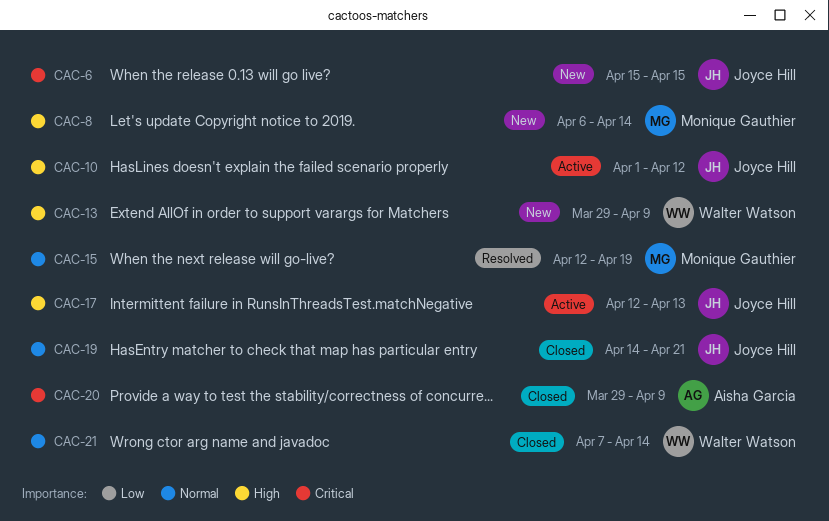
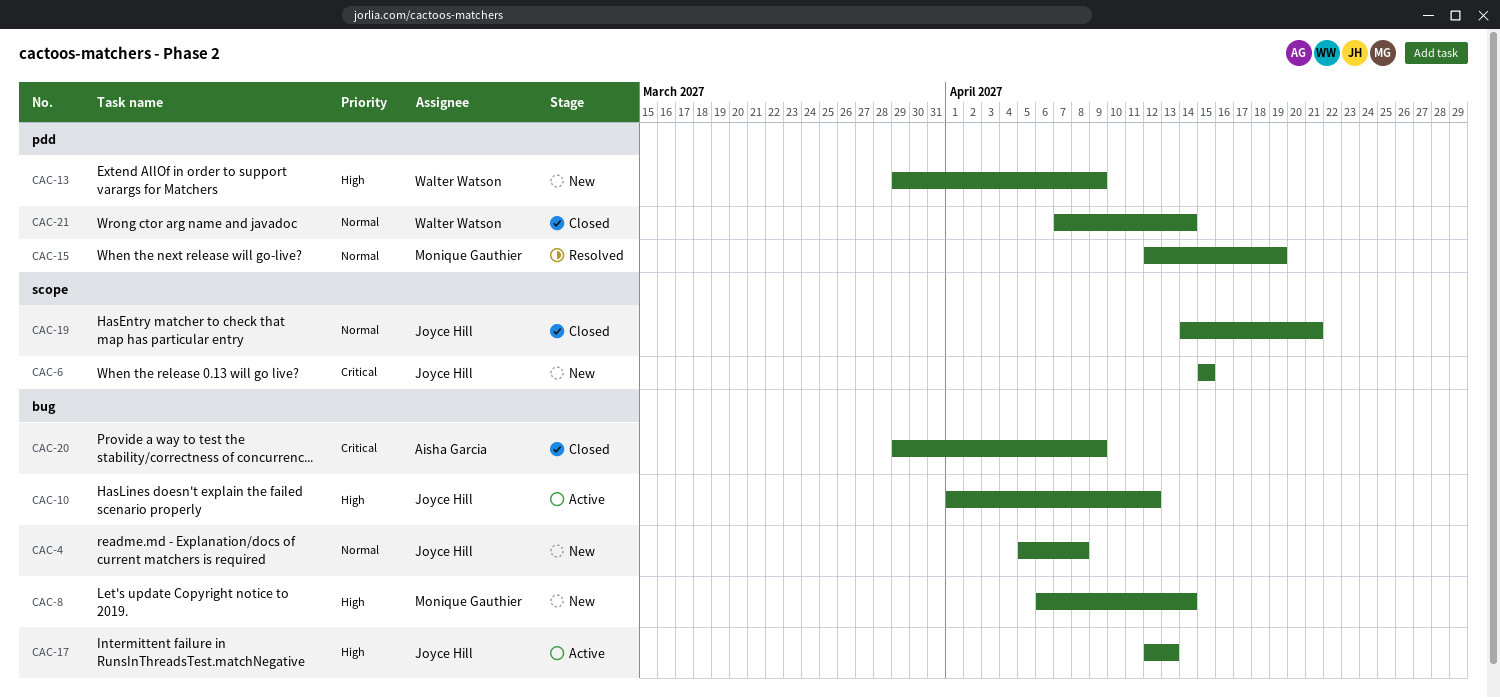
CAC-4: none -> present

